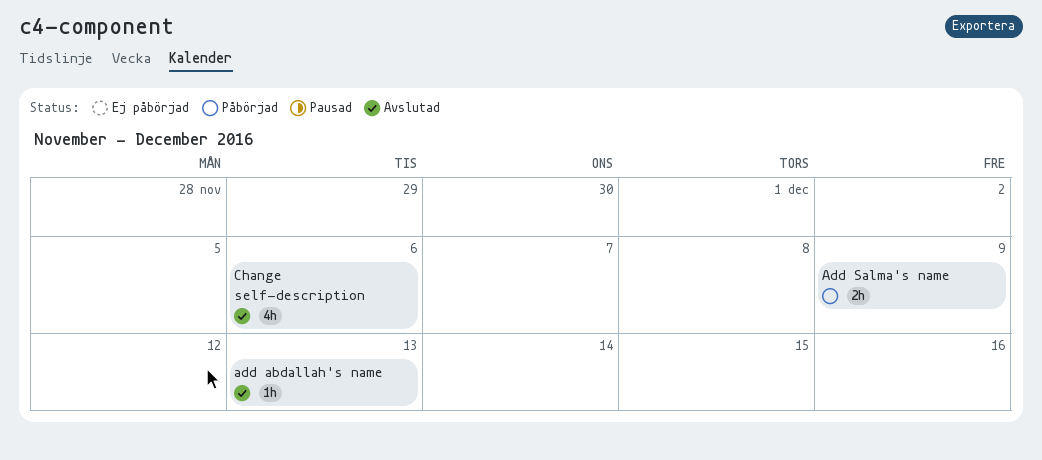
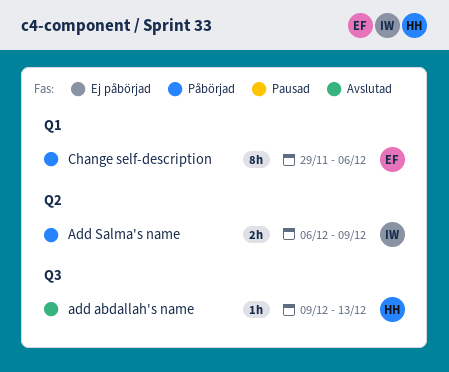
Change self-description, status: Avslutad -> Påbörjad
Change self-description, estimate: 4h -> 8h

